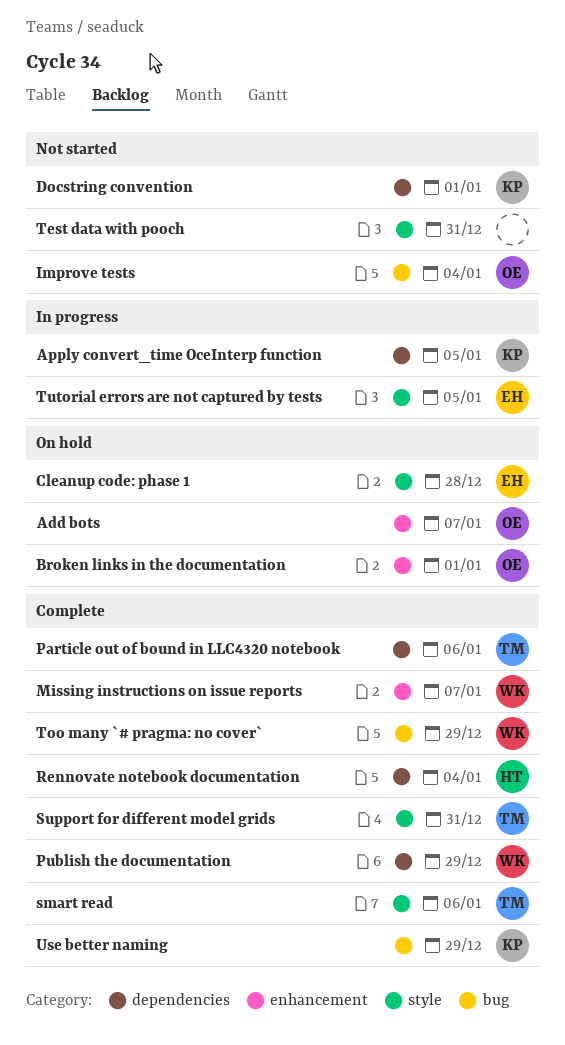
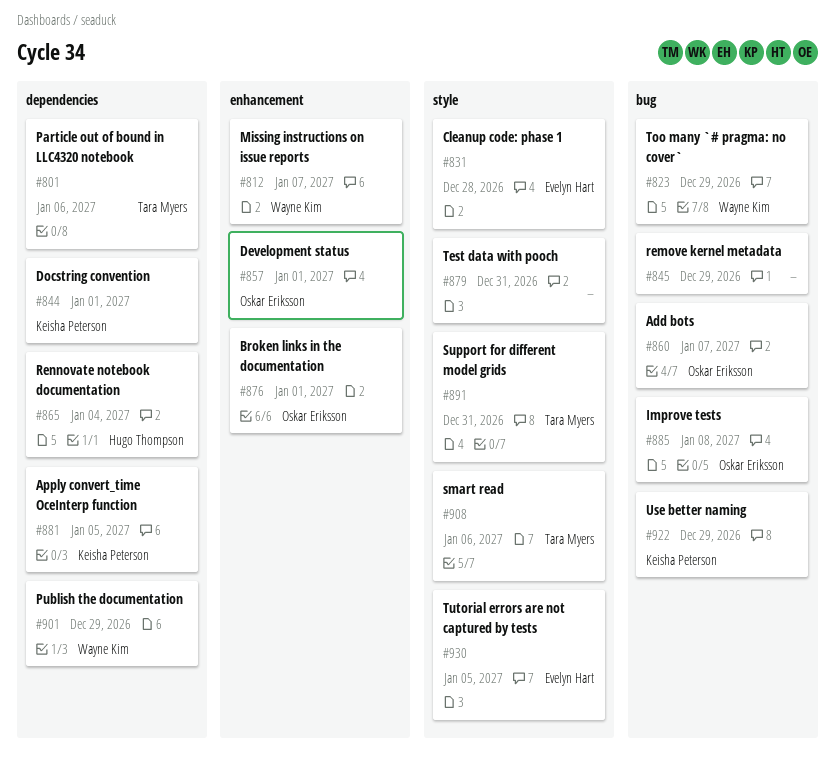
Add bots, label: enhancement -> bug
Development status: none -> present
Improve tests, due: Jan 4 -> Jan 8
remove kernel metadata: none -> present

